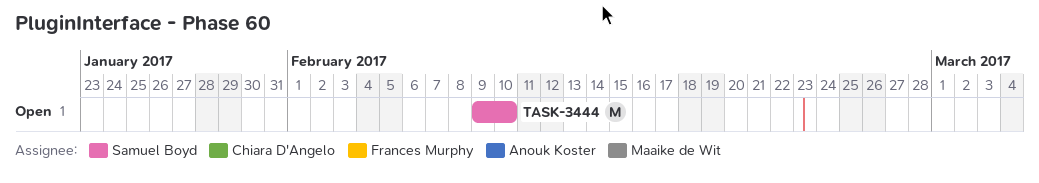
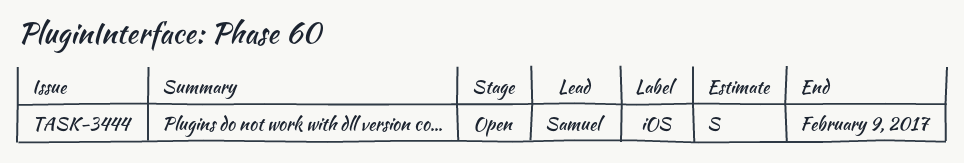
TASK-3444, estimate: M -> S
TASK-3444, due: Feb 10 -> Feb 9

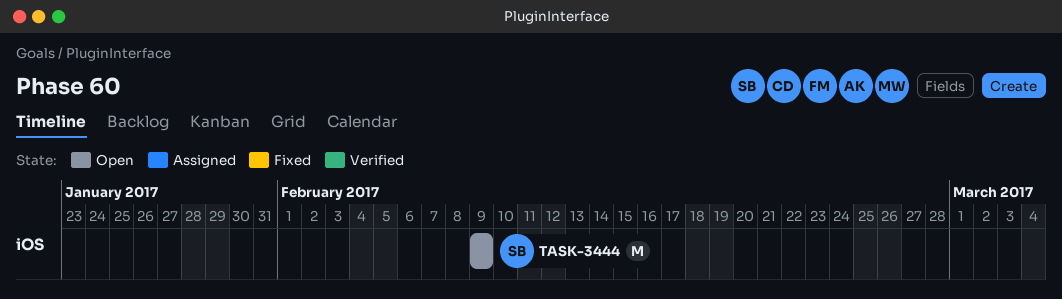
TASK-3444, estimate: S -> M

